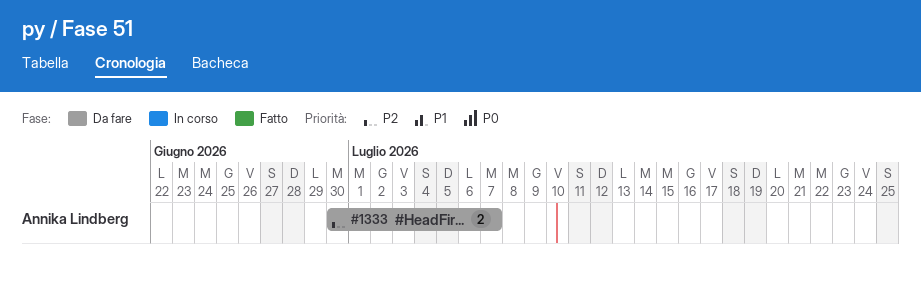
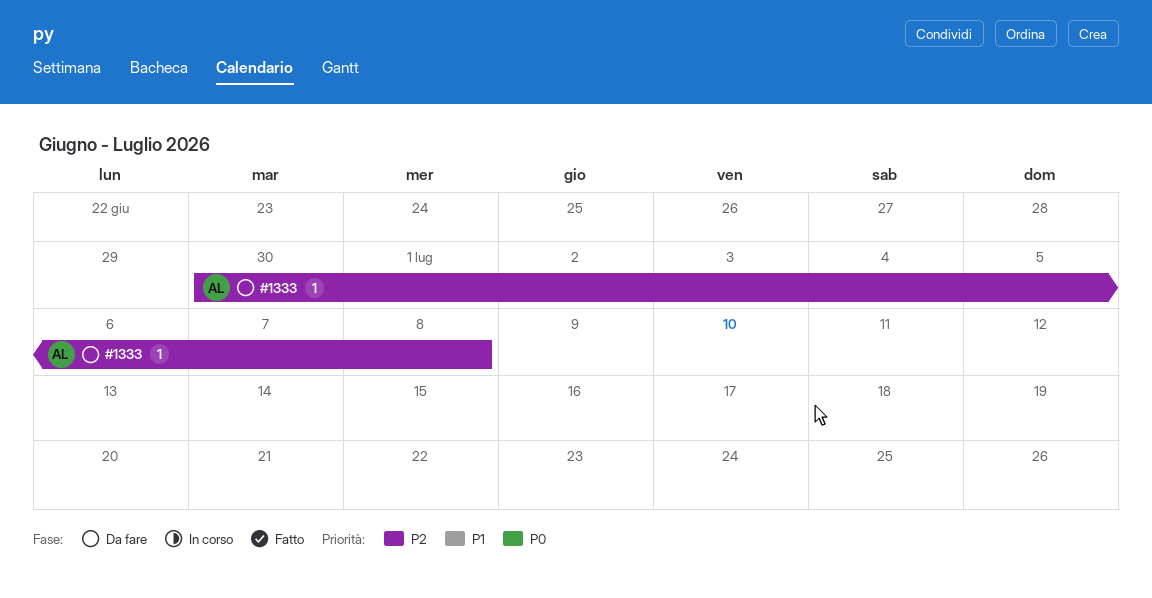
#1333, estimate: 2 -> 1
#1333, due: Jul 7 -> Jul 8

